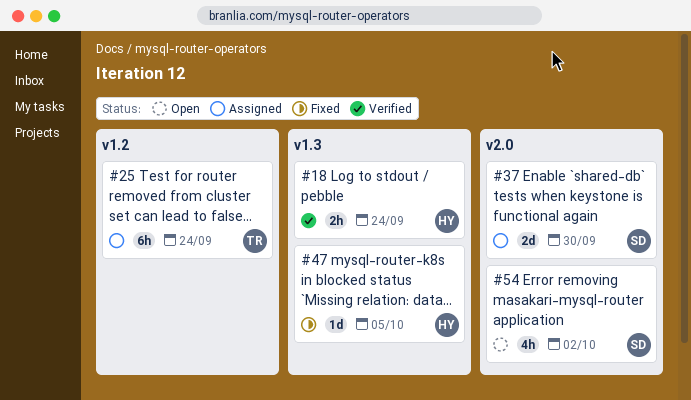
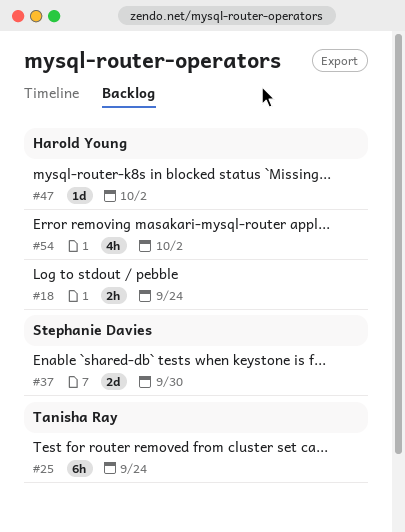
#47, due: Oct 5 -> Oct 2
#54, owner: Stephanie Davies -> Harold Young

